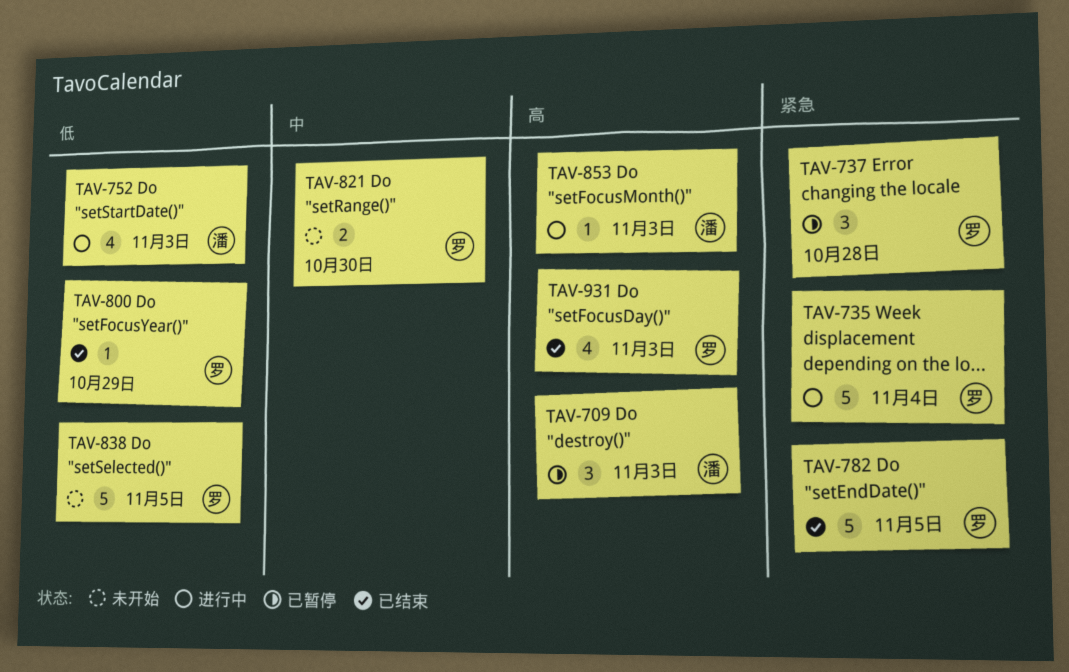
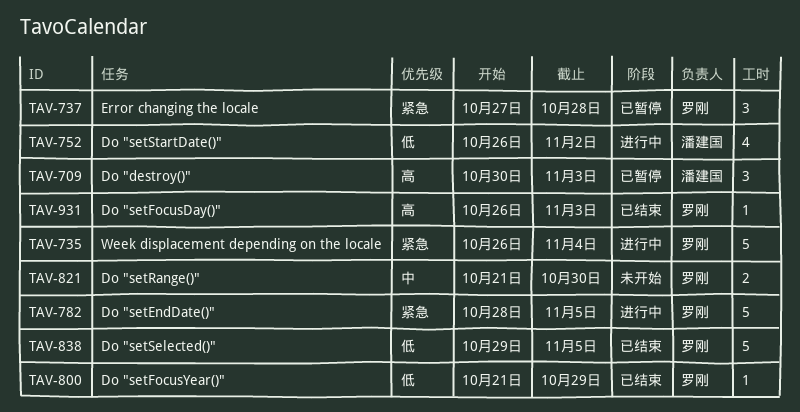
TAV-752, due: Nov 3 -> Nov 2
TAV-782, status: 已结束 -> 进行中
TAV-838, status: 未开始 -> 已结束
TAV-853: present -> none
TAV-931, estimate: 4 -> 1

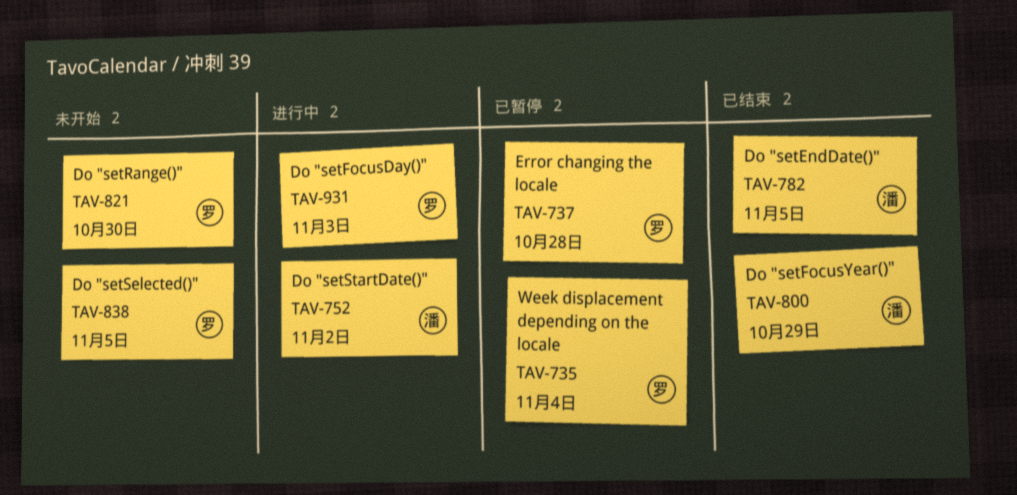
TAV-709: present -> none
TAV-735, status: 进行中 -> 已暂停
TAV-782, status: 进行中 -> 已结束
TAV-782, owner: 罗刚 -> 潘建国
TAV-800, owner: 罗刚 -> 潘建国
TAV-838, status: 已结束 -> 未开始
TAV-931, status: 已结束 -> 进行中

